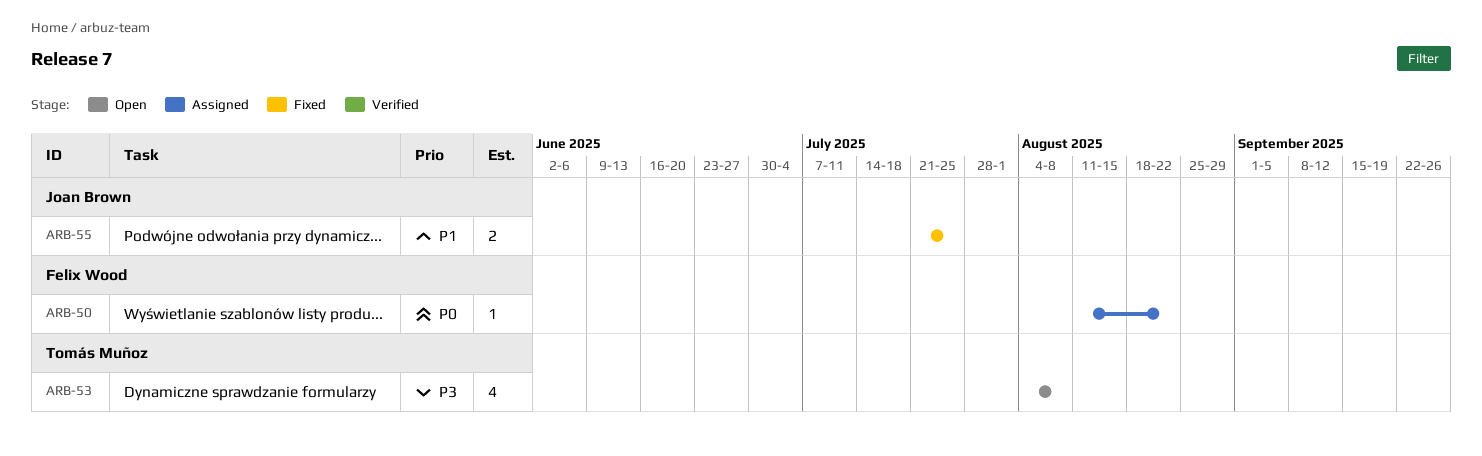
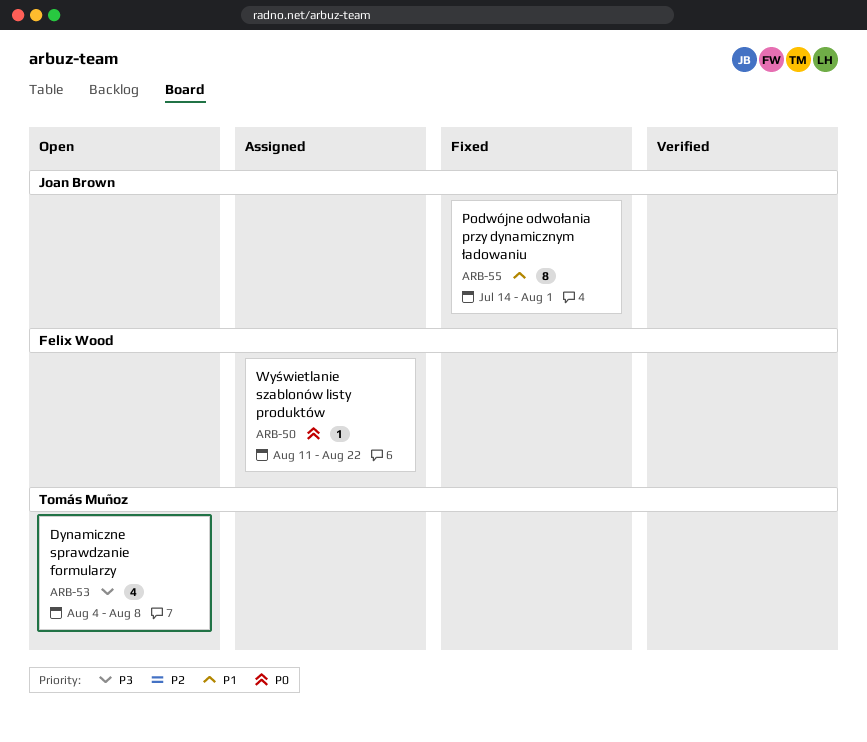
ARB-55, estimate: 2 -> 8
ARB-55, start: Jul 21 -> Jul 14
ARB-55, due: Jul 25 -> Aug 1

